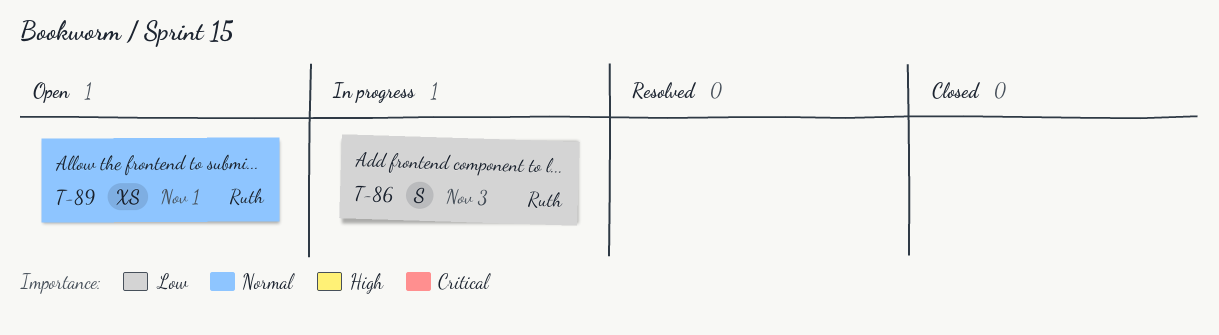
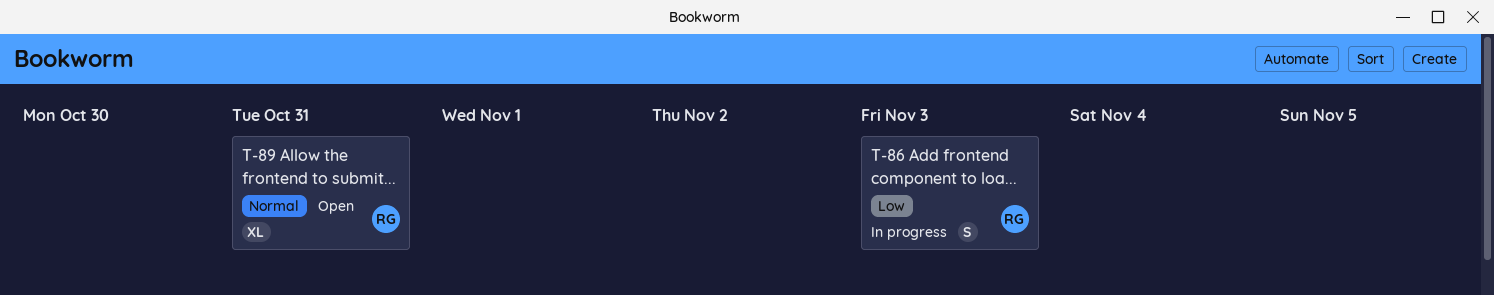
T-89, estimate: XS -> XL
T-89, due: Nov 1 -> Oct 31

